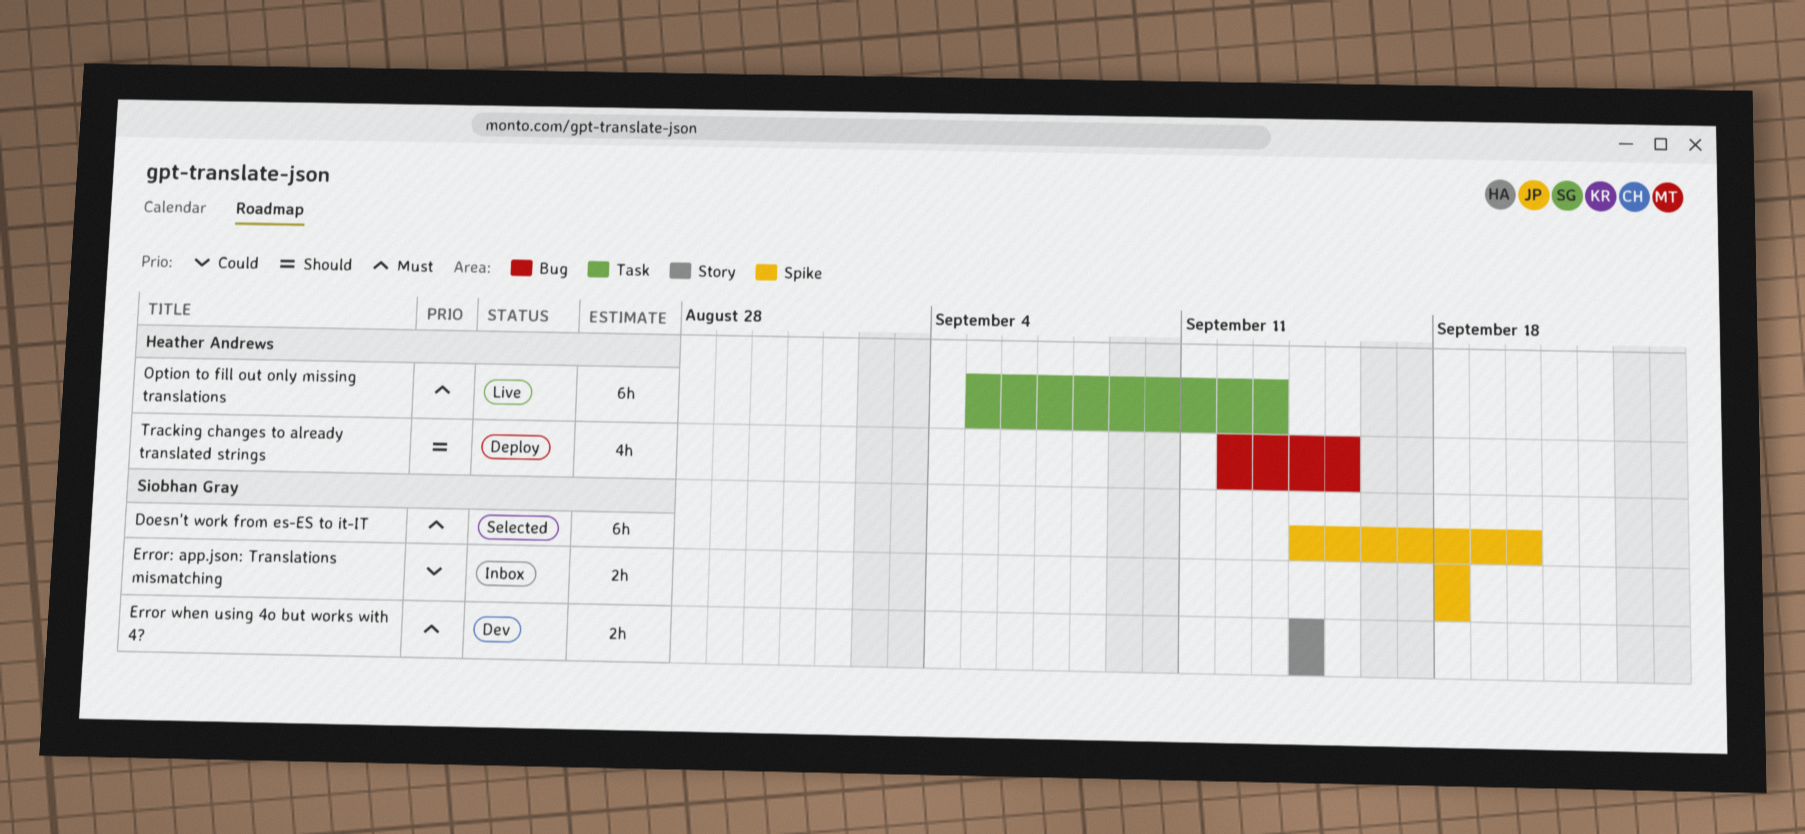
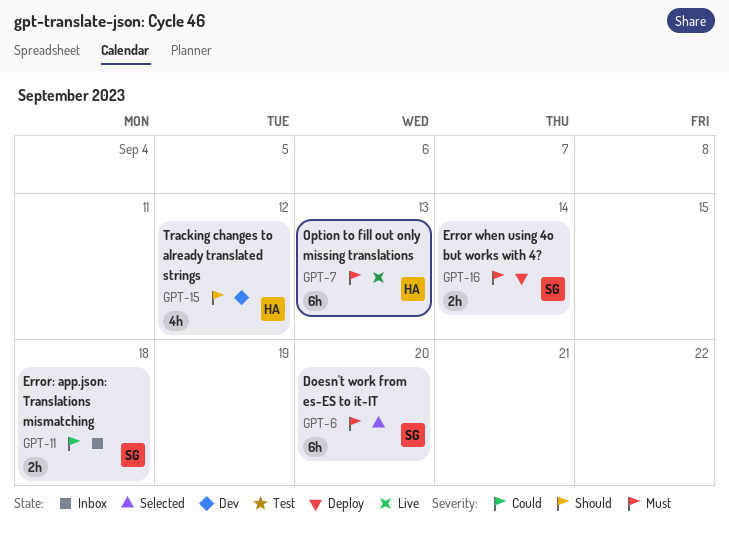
Error when using 4o but works with 4?, status: Dev -> Deploy
Tracking changes to already translated strings, status: Deploy -> Dev
Tracking changes to already translated strings, due: Sep 15 -> Sep 12

